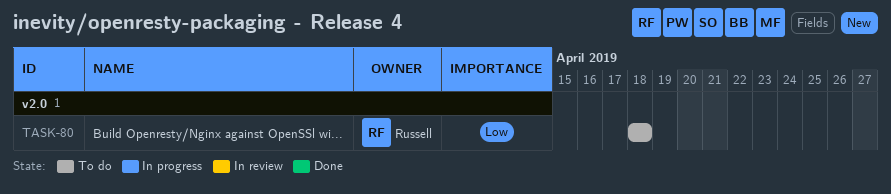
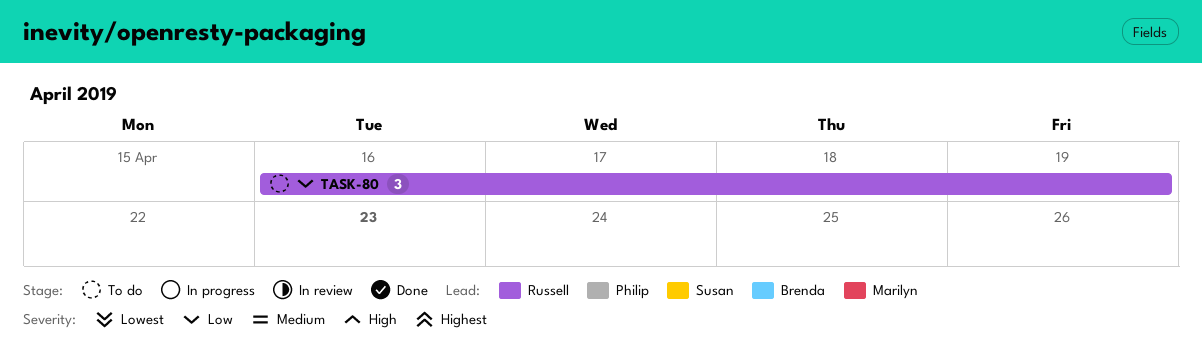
TASK-80, start: Apr 18 -> Apr 16
TASK-80, due: Apr 18 -> Apr 19

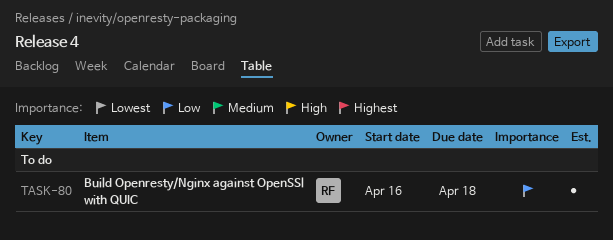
TASK-80, estimate: 3 -> 1
TASK-80, due: Apr 19 -> Apr 18

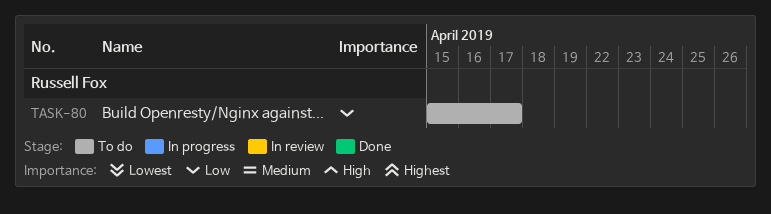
TASK-80, start: Apr 16 -> Apr 15
TASK-80, due: Apr 18 -> Apr 17

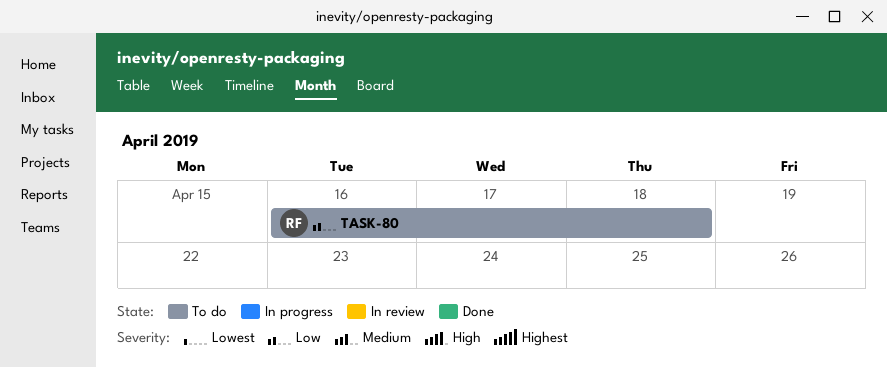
TASK-80, start: Apr 15 -> Apr 16
TASK-80, due: Apr 17 -> Apr 18

